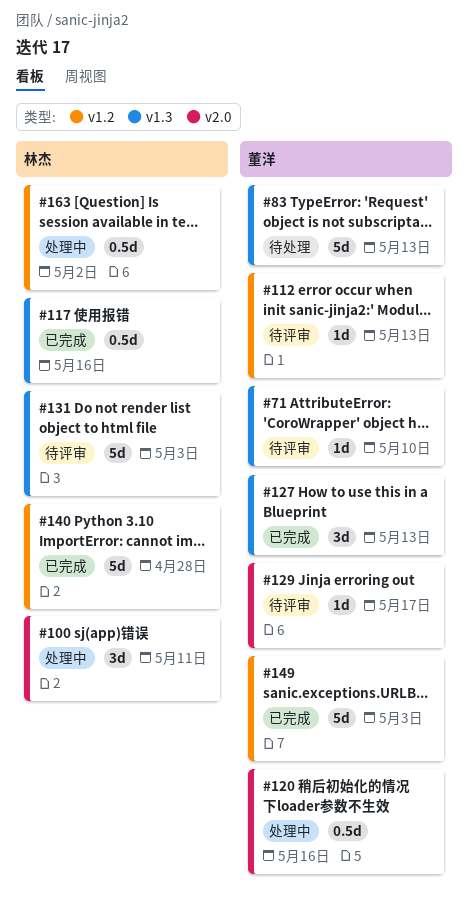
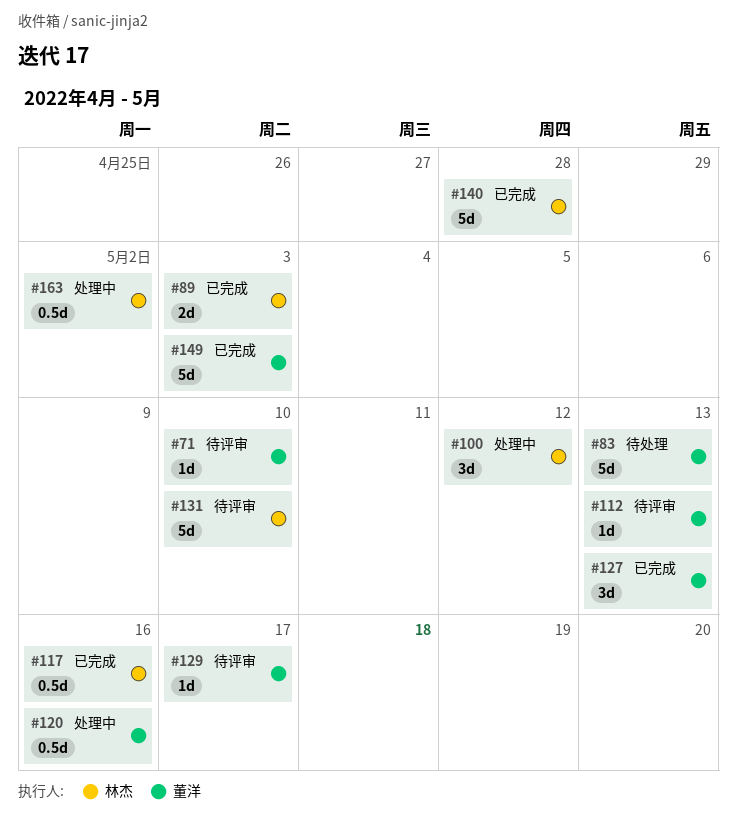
#89: none -> present
#100, due: May 11 -> May 12
#131, due: May 3 -> May 10

